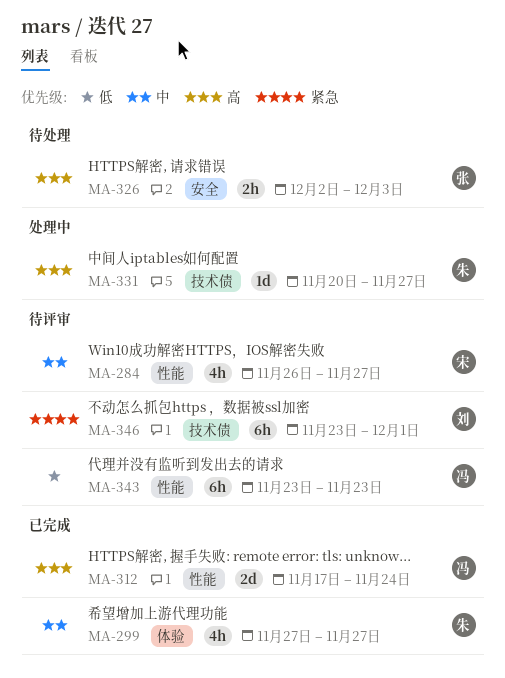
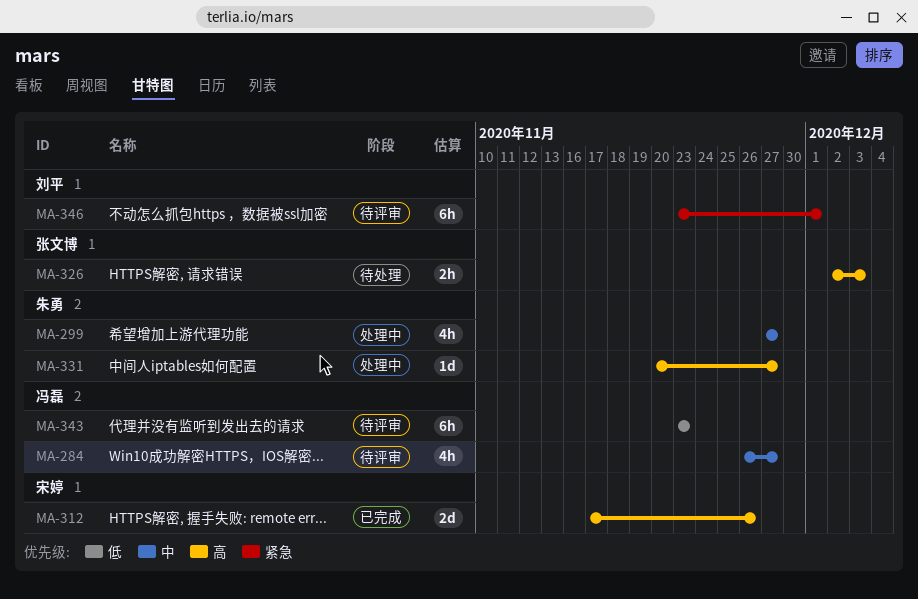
MA-284, owner: 宋婷 -> 冯磊
MA-299, status: 已完成 -> 处理中
MA-312, owner: 冯磊 -> 宋婷
MA-312, due: Nov 24 -> Nov 26

